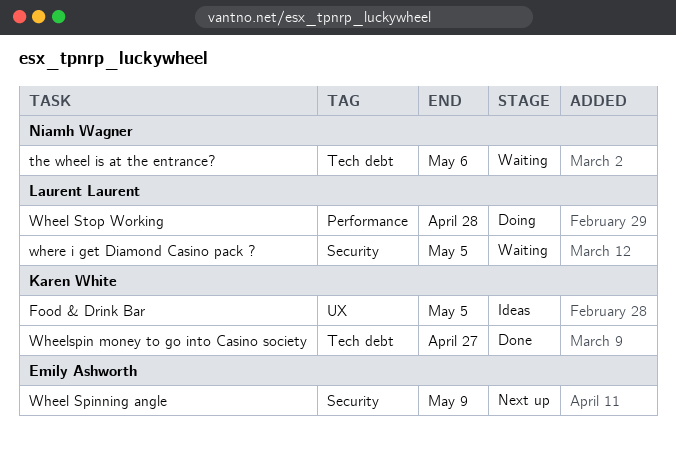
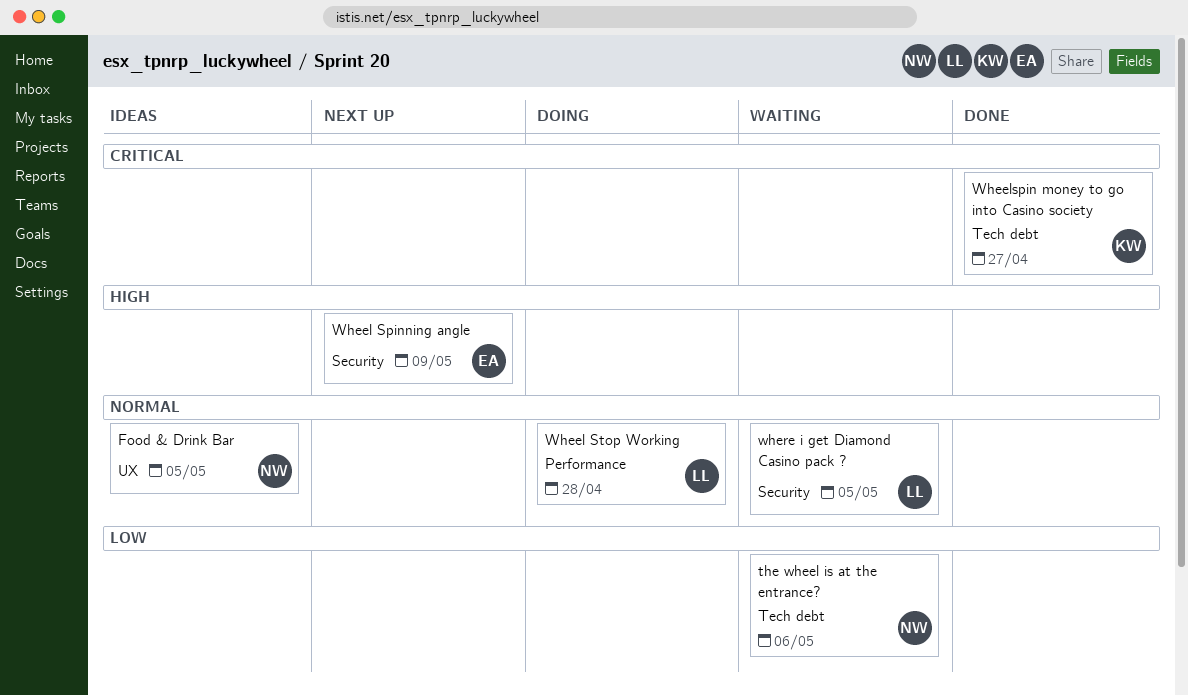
Food & Drink Bar, owner: Karen White -> Niamh Wagner

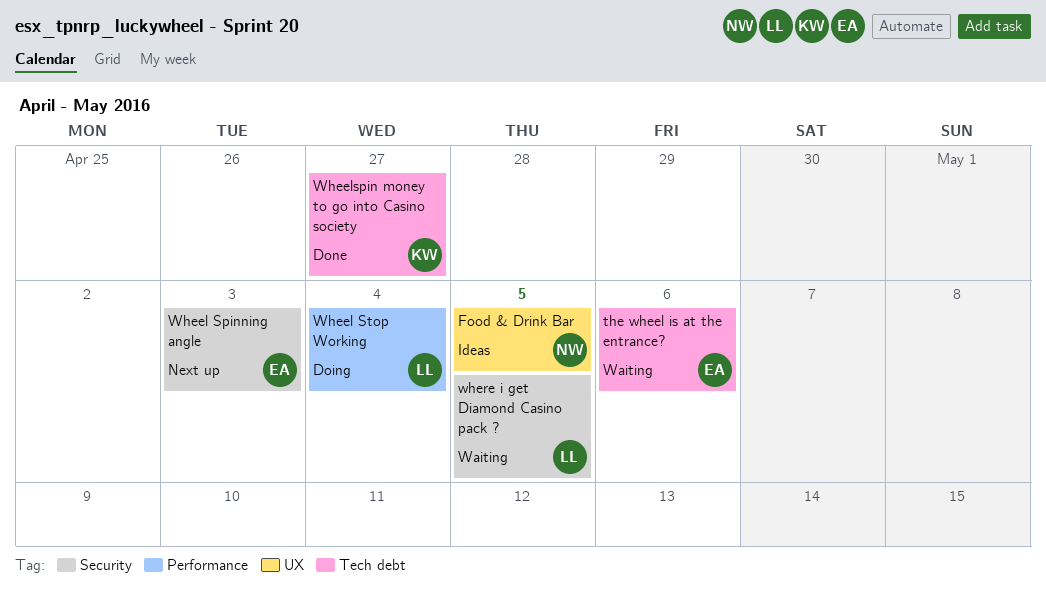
the wheel is at the entrance?, owner: NW -> EA
Wheel Spinning angle, due: May 9 -> May 3
Wheel Stop Working, due: Apr 28 -> May 4

